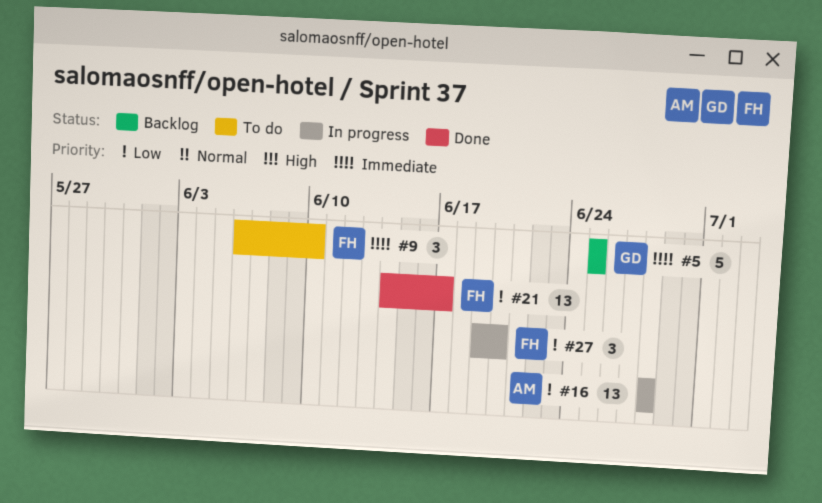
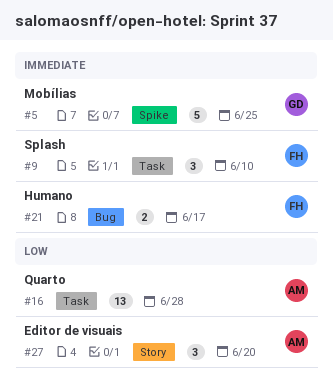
#21, priority: Low -> Immediate
#21, estimate: 13 -> 2
#27, owner: FH -> AM

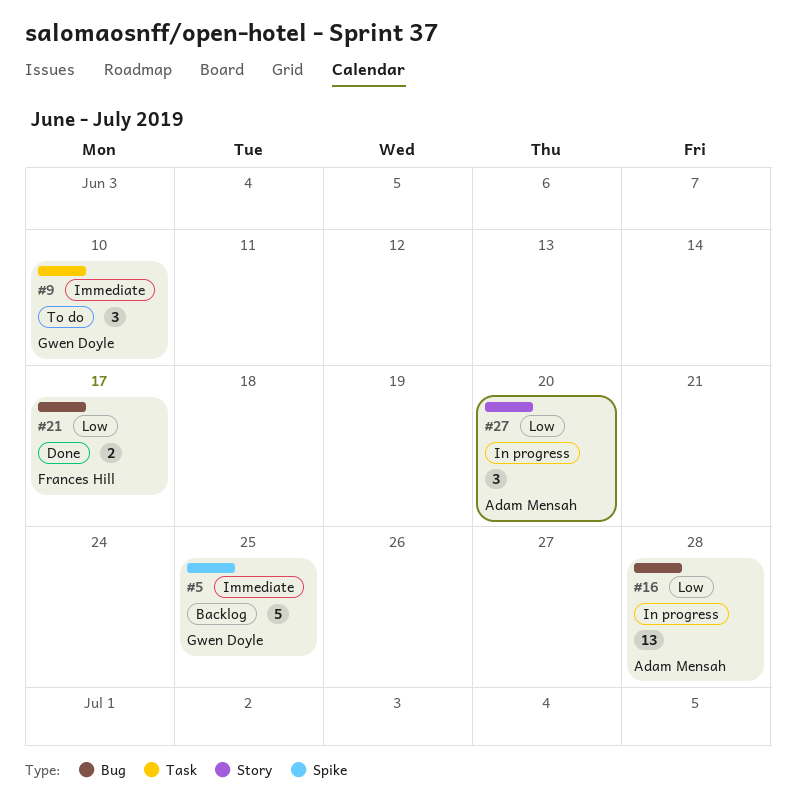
#9, owner: Frances Hill -> Gwen Doyle
#16, label: Task -> Bug
#21, priority: Immediate -> Low

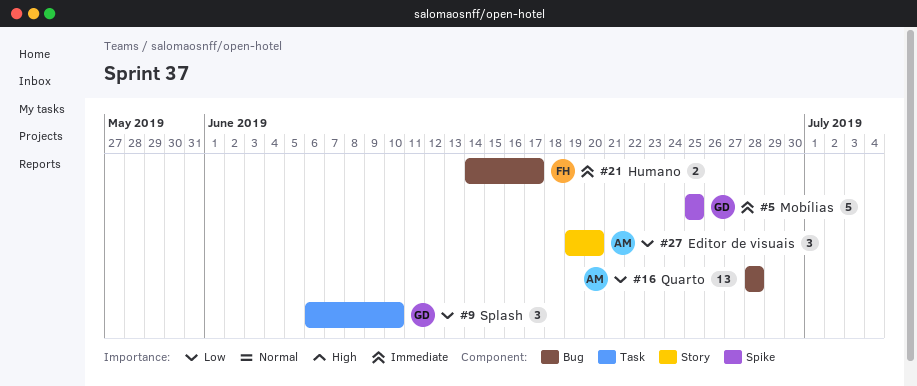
#9, priority: Immediate -> Low
#21, priority: Low -> Immediate

